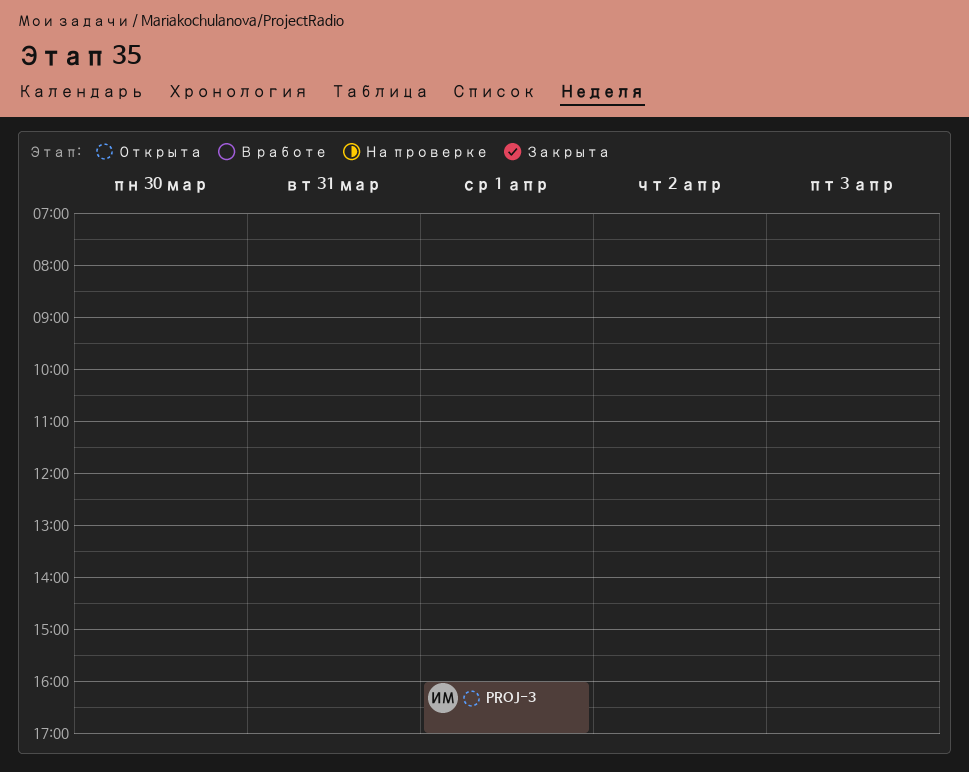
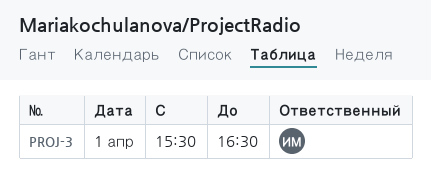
PROJ-3, begins: 16:00 -> 15:30
PROJ-3, ends: 17:00 -> 16:30

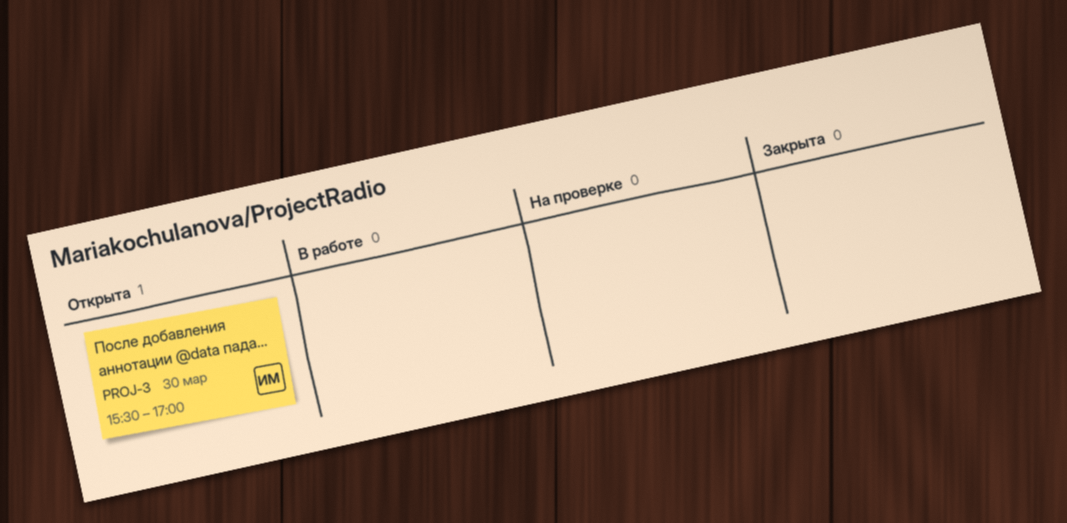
PROJ-3, day: Apr 1 -> Mar 30
PROJ-3, ends: 16:30 -> 17:00

